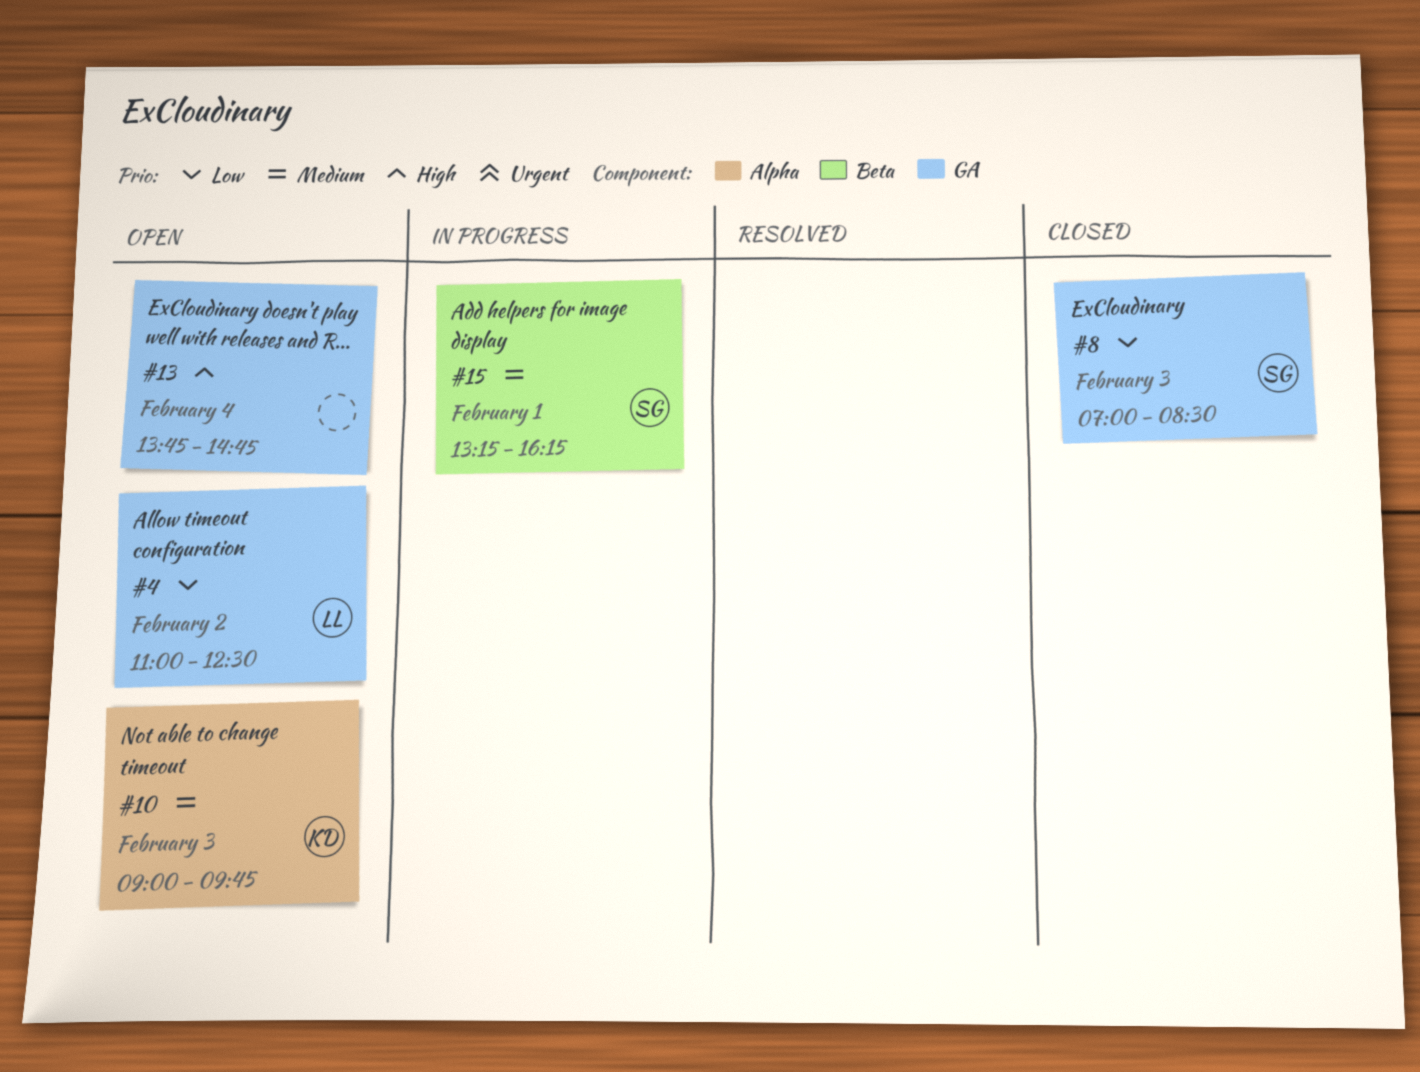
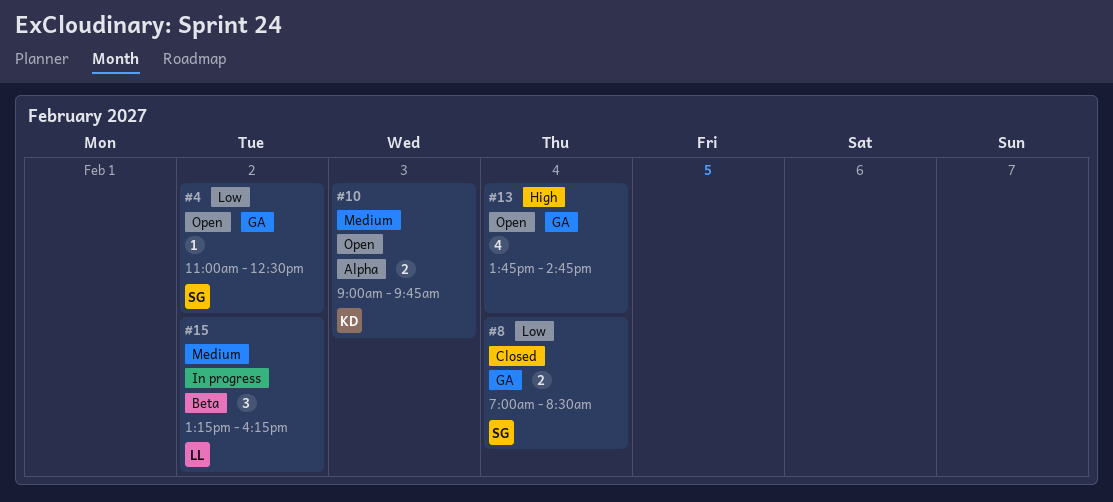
#4, owner: LL -> SG
#8, day: Feb 3 -> Feb 4
#15, owner: SG -> LL
#15, day: Feb 1 -> Feb 2

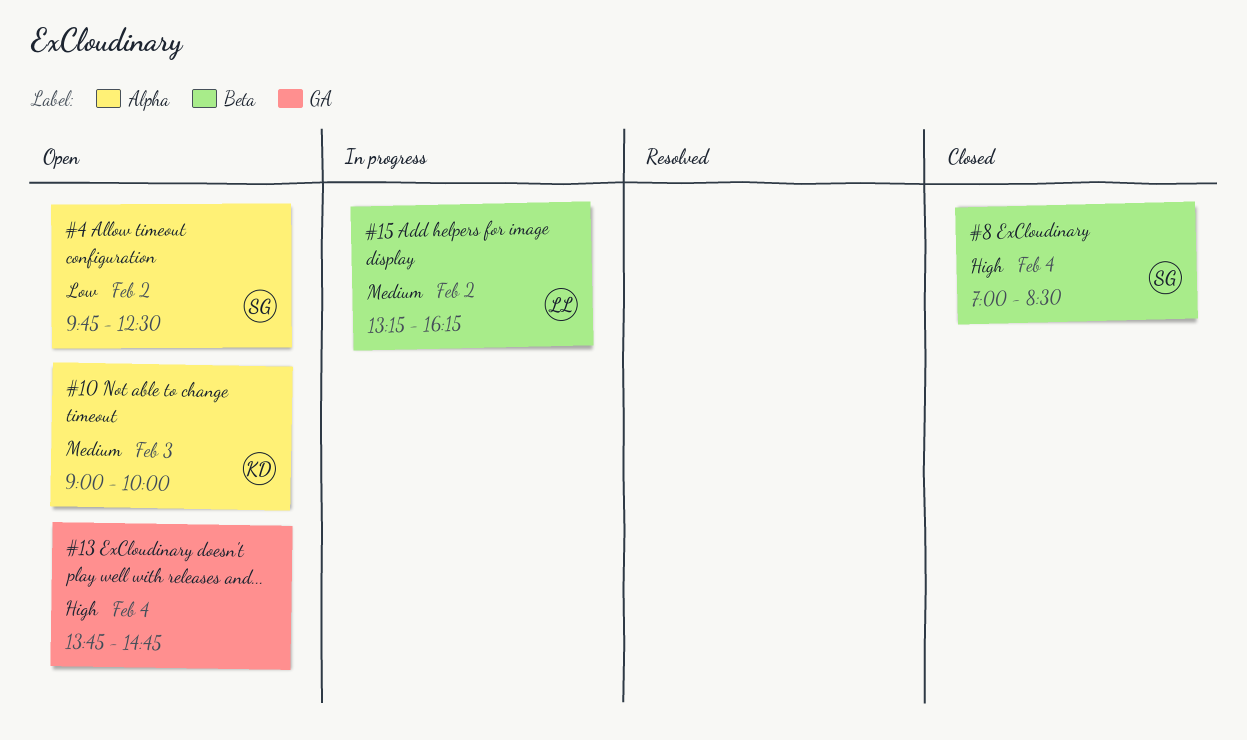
#4, label: GA -> Alpha
#4, begins: 11:00 -> 09:45
#8, priority: Low -> High
#8, label: GA -> Beta
#10, ends: 09:45 -> 10:00

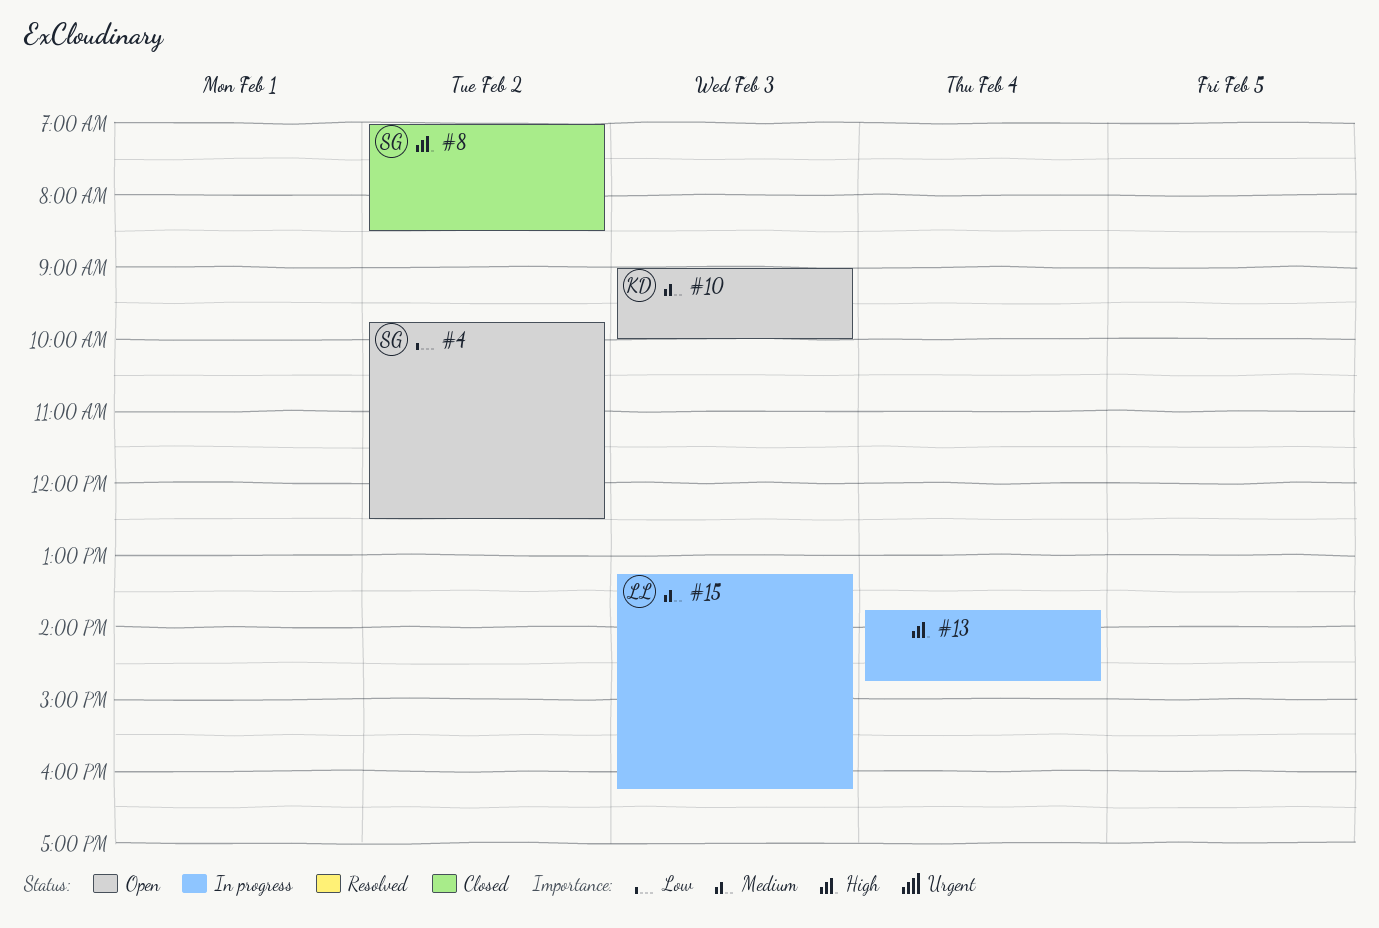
#8, day: Feb 4 -> Feb 2
#13, status: Open -> In progress
#15, day: Feb 2 -> Feb 3

